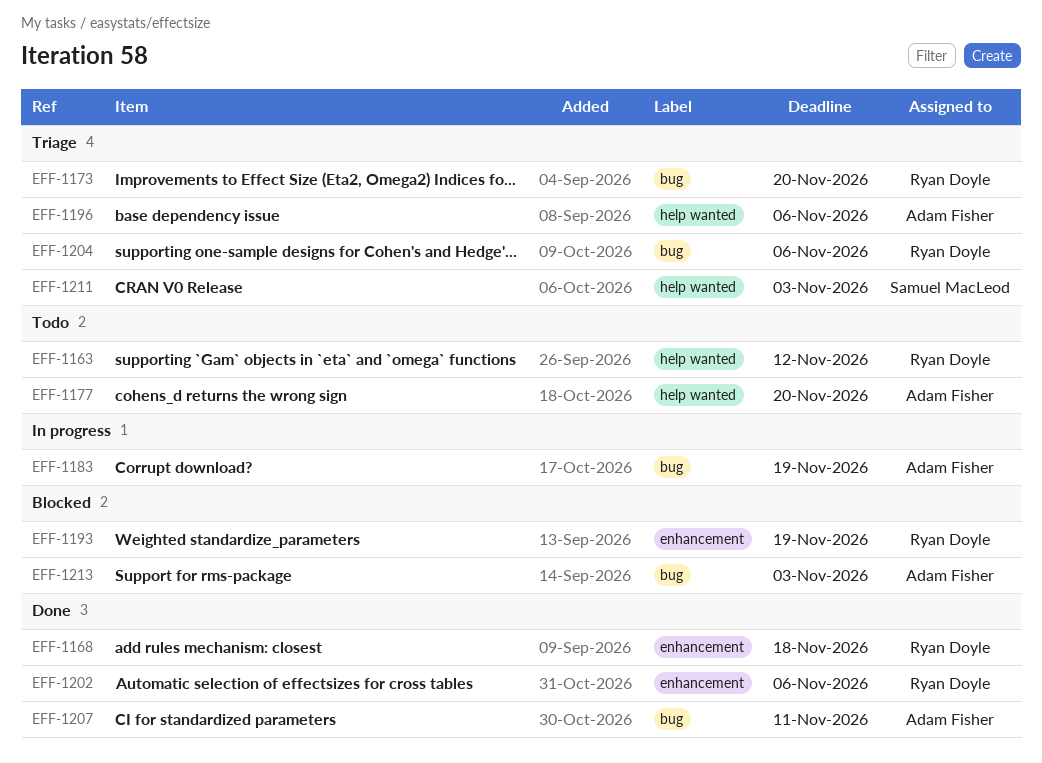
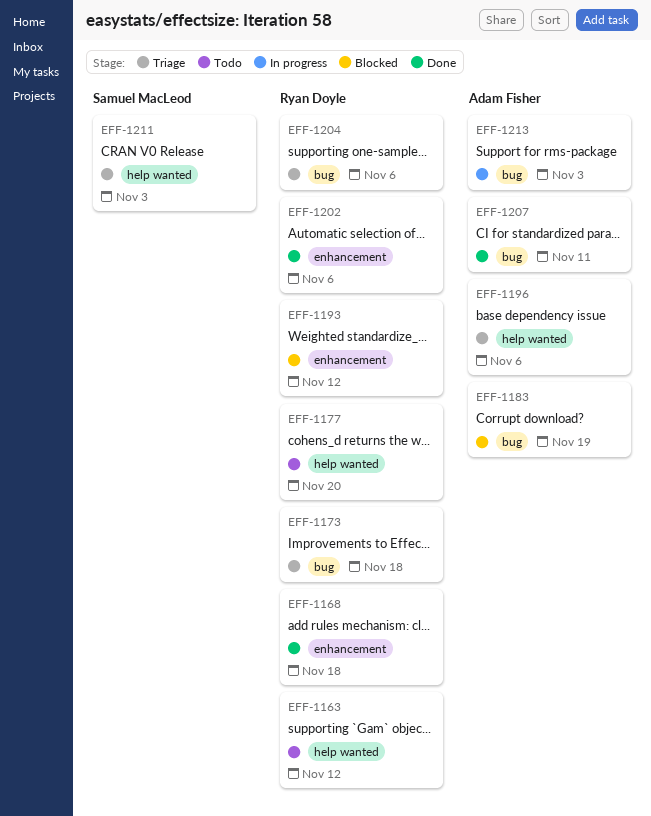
EFF-1173, due: Nov 20 -> Nov 18
EFF-1177, owner: Adam Fisher -> Ryan Doyle
EFF-1183, status: In progress -> Blocked
EFF-1193, due: Nov 19 -> Nov 12
EFF-1213, status: Blocked -> In progress

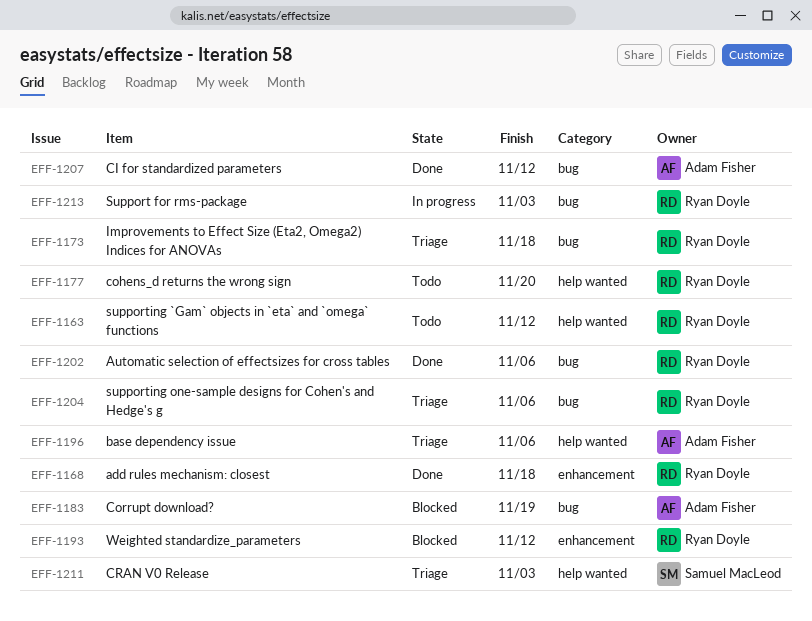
EFF-1202, label: enhancement -> bug
EFF-1207, due: Nov 11 -> Nov 12
EFF-1213, owner: Adam Fisher -> Ryan Doyle

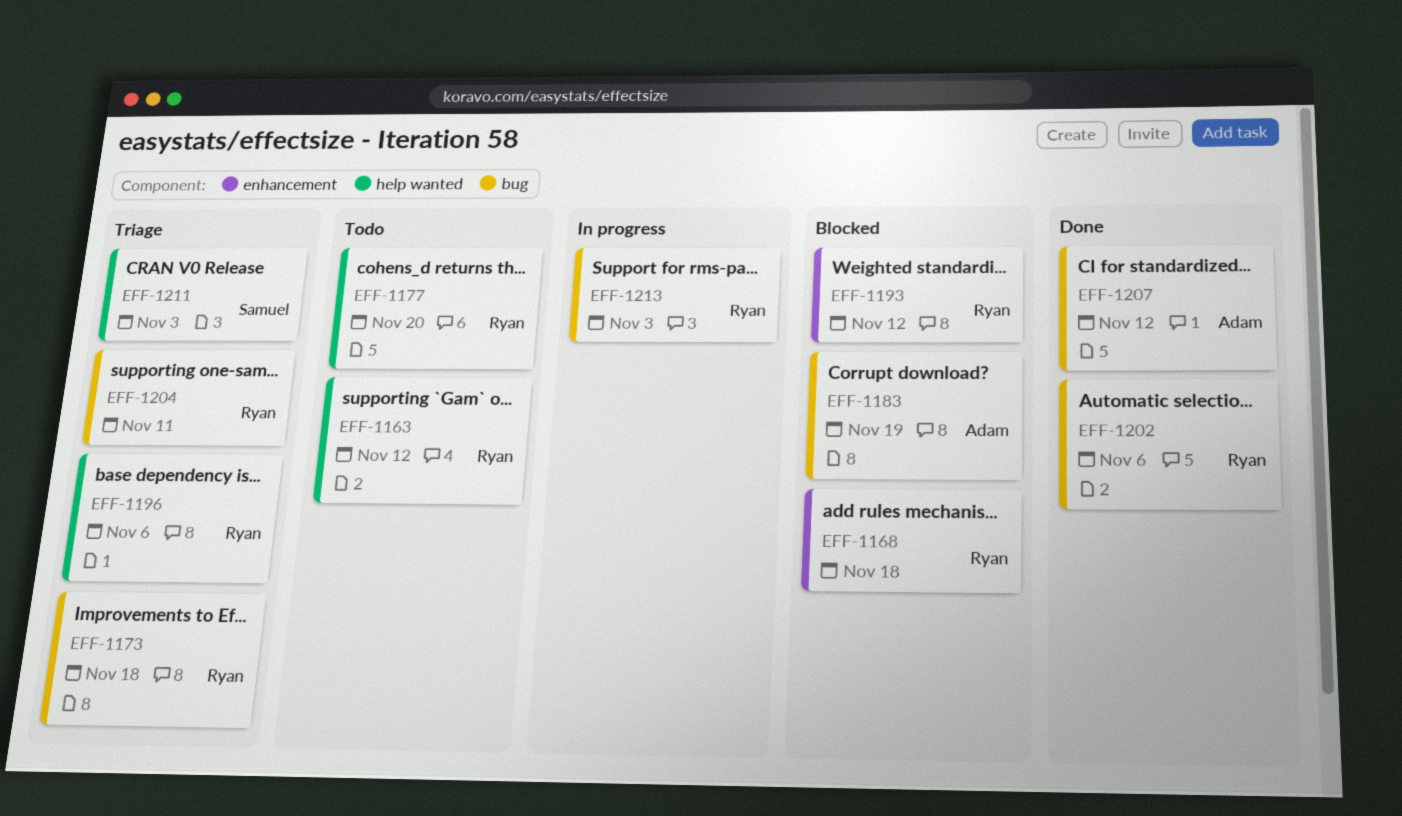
EFF-1168, status: Done -> Blocked
EFF-1196, owner: Adam Fisher -> Ryan Doyle
EFF-1204, due: Nov 6 -> Nov 11

